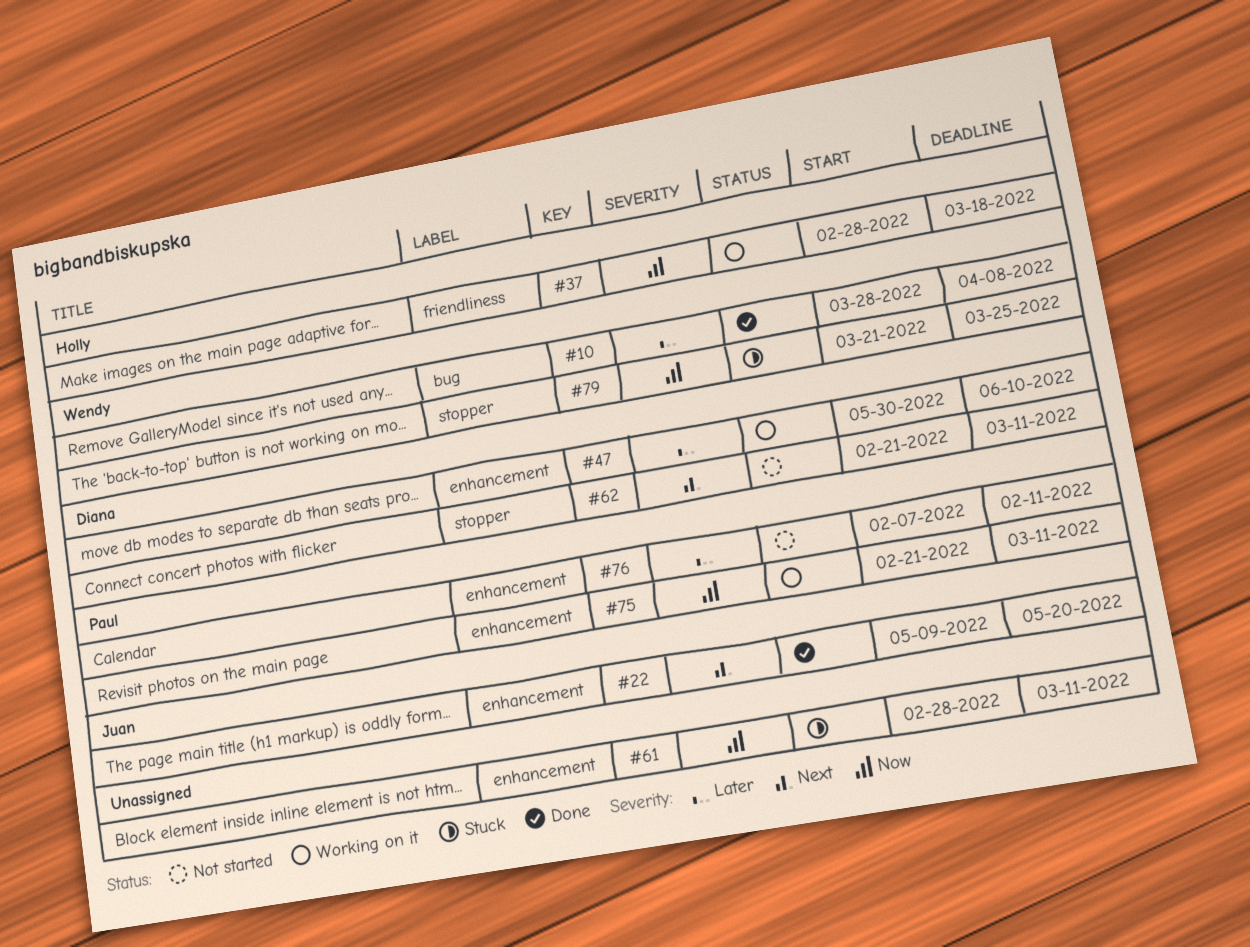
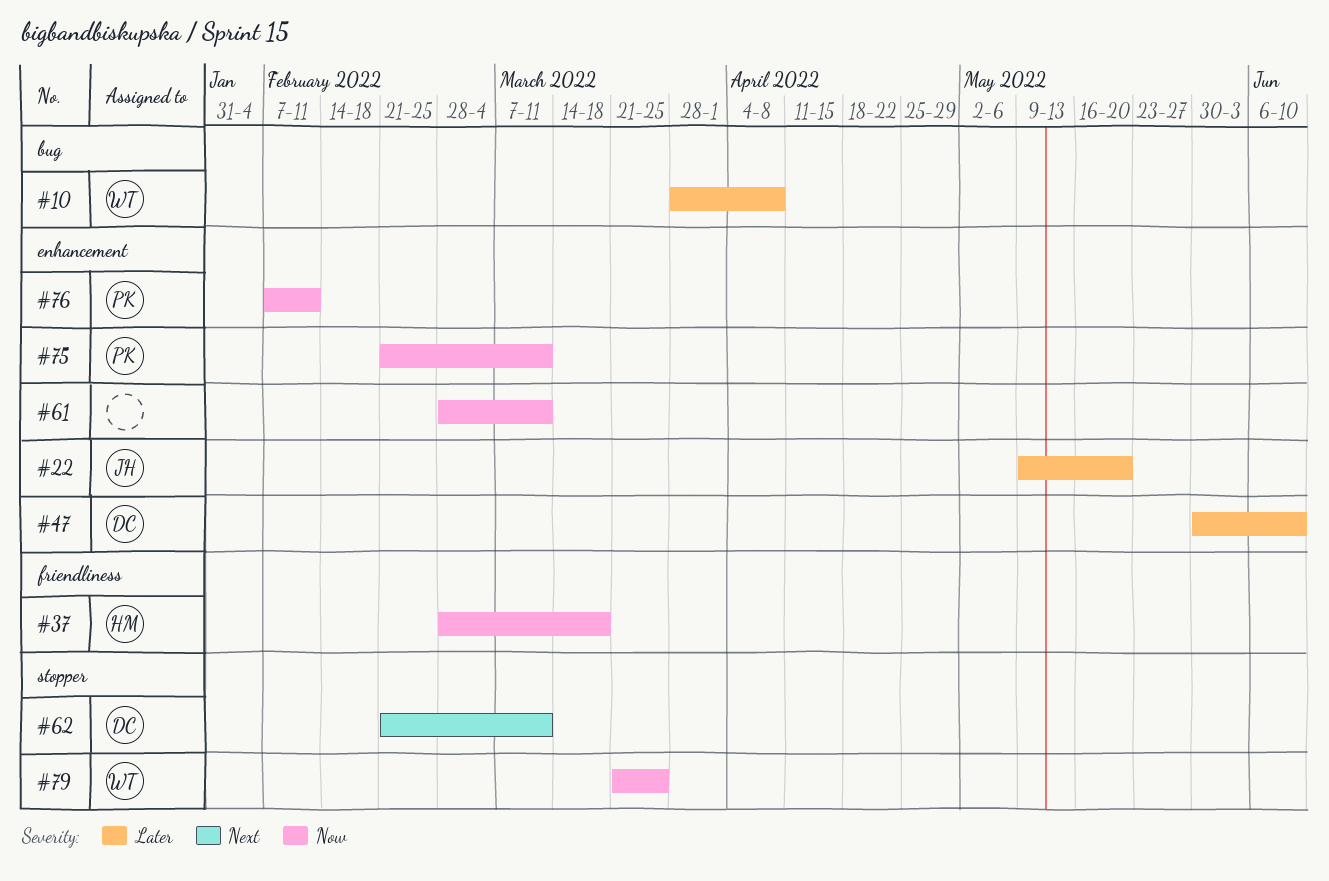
#22, priority: Next -> Later
#76, priority: Later -> Now

